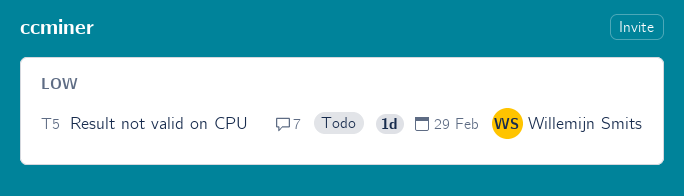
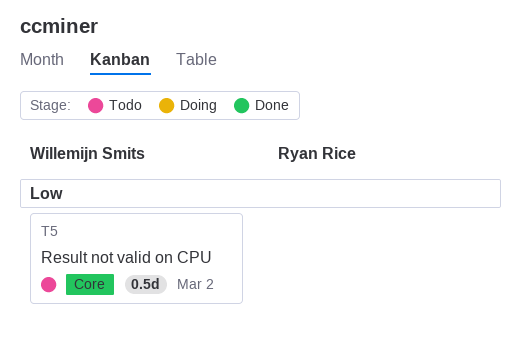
T5, estimate: 1d -> 0.5d
T5, due: Feb 29 -> Mar 2

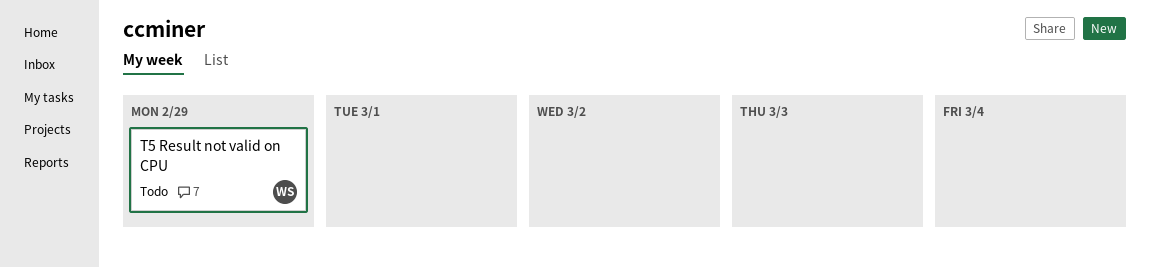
T5, due: Mar 2 -> Feb 29

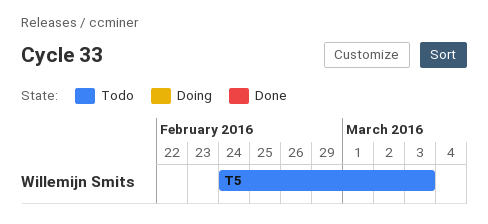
T5, due: Feb 29 -> Mar 3

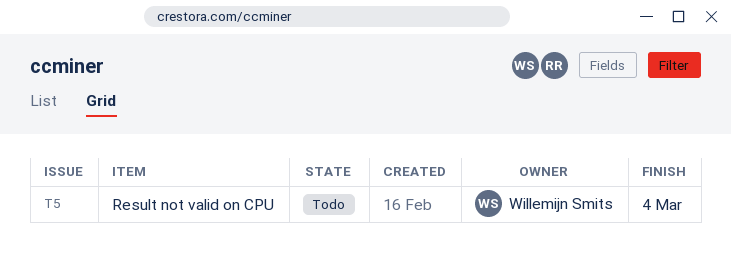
T5, due: Mar 3 -> Mar 4

